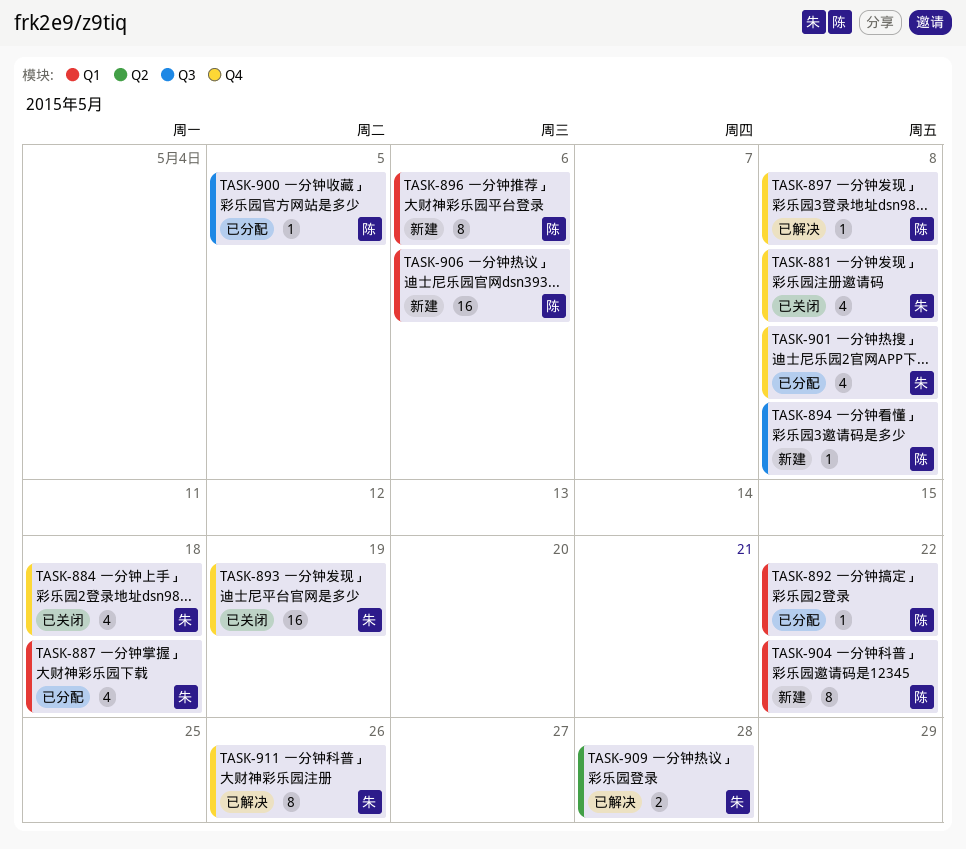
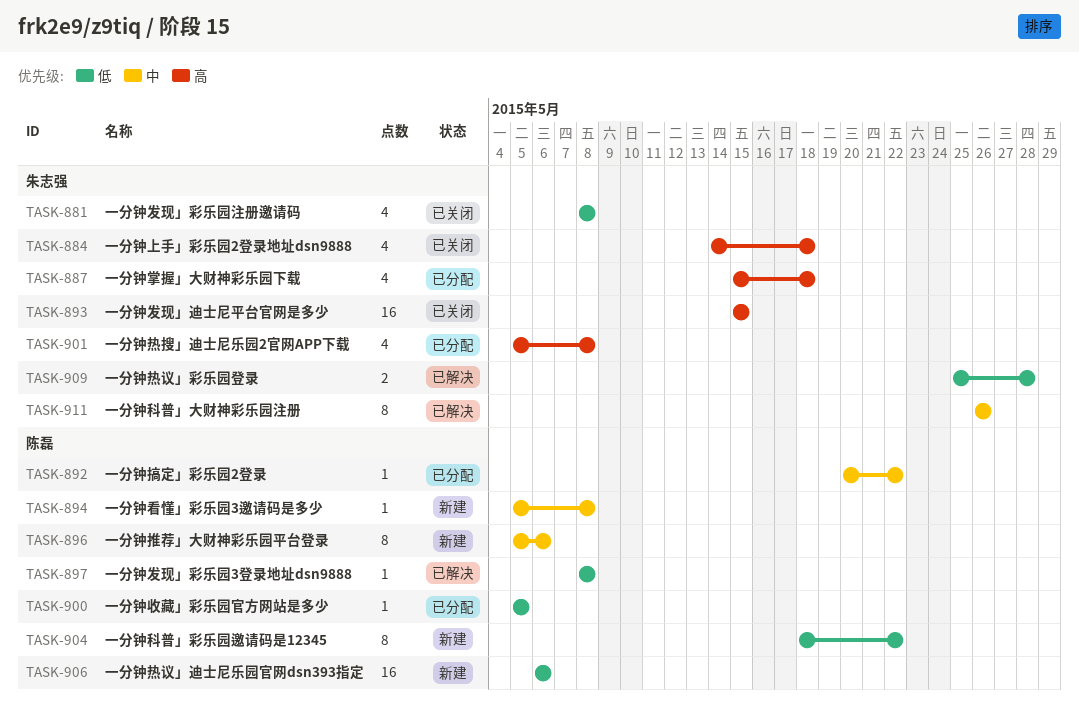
TASK-893, due: May 19 -> May 15

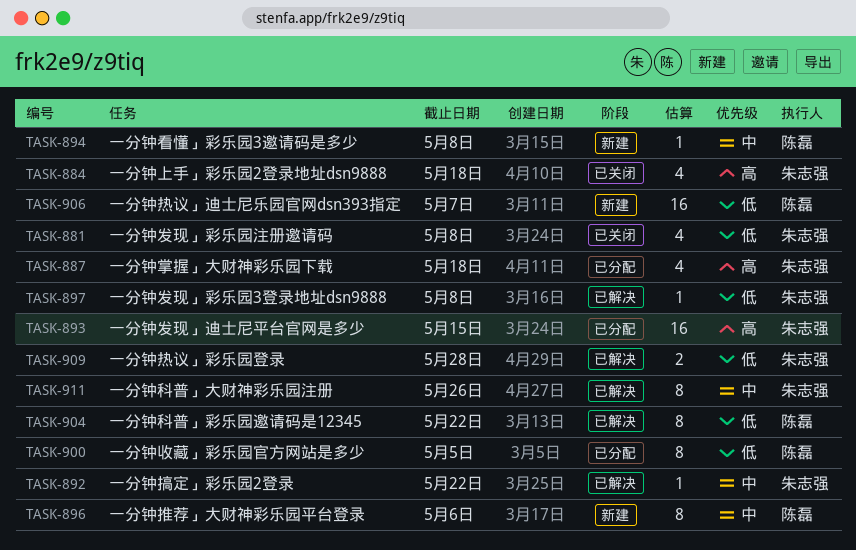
TASK-892, status: 已分配 -> 已解决
TASK-892, owner: 陈磊 -> 朱志强
TASK-893, status: 已关闭 -> 已分配
TASK-897, owner: 陈磊 -> 朱志强
TASK-900, estimate: 1 -> 8
TASK-901: present -> none
TASK-904, status: 新建 -> 已解决
TASK-906, due: May 6 -> May 7

